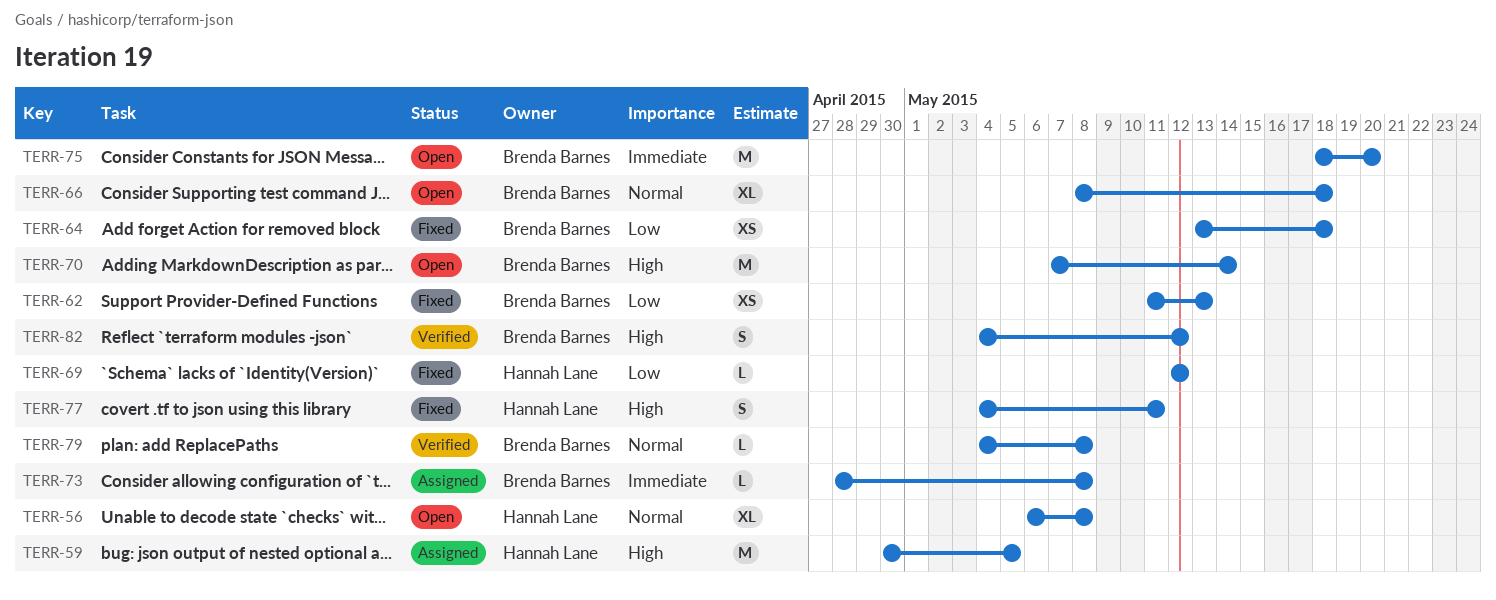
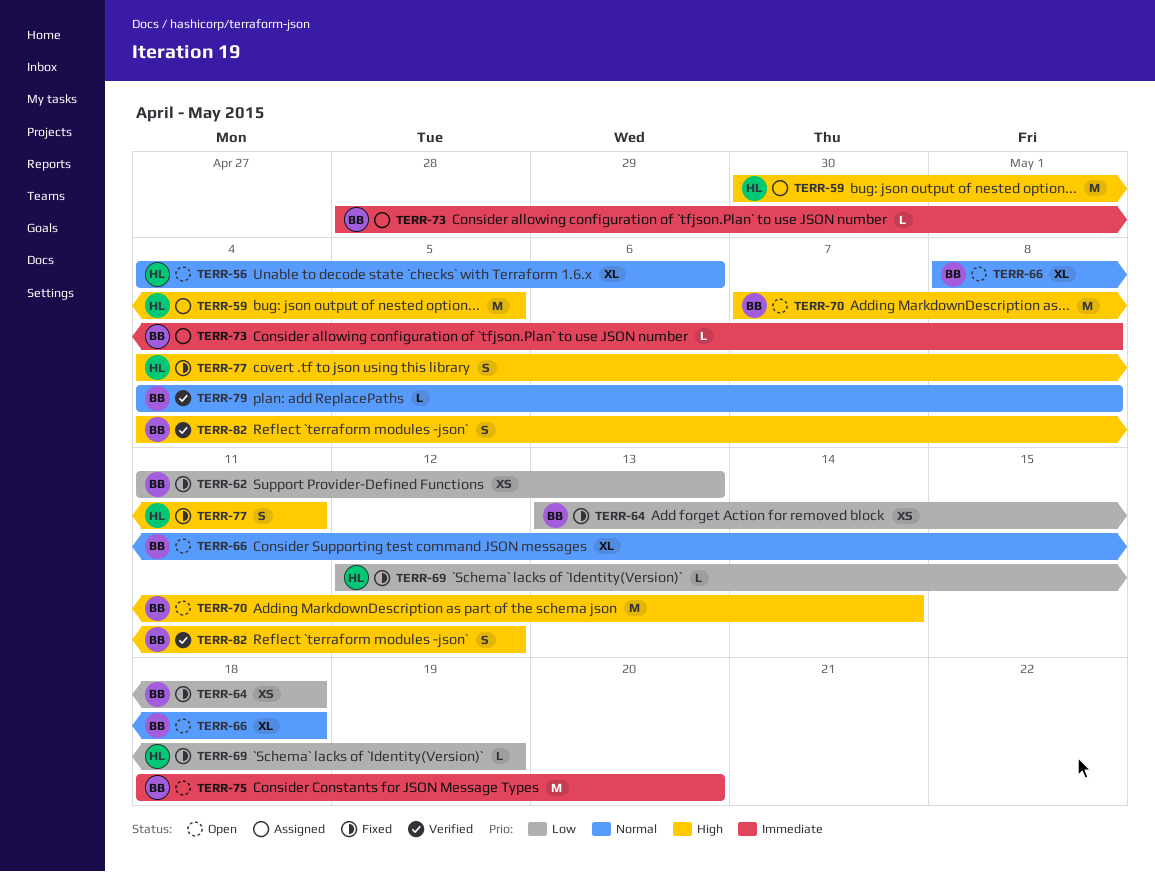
TERR-56, start: May 6 -> May 4
TERR-56, due: May 8 -> May 6
TERR-69, due: May 12 -> May 19

